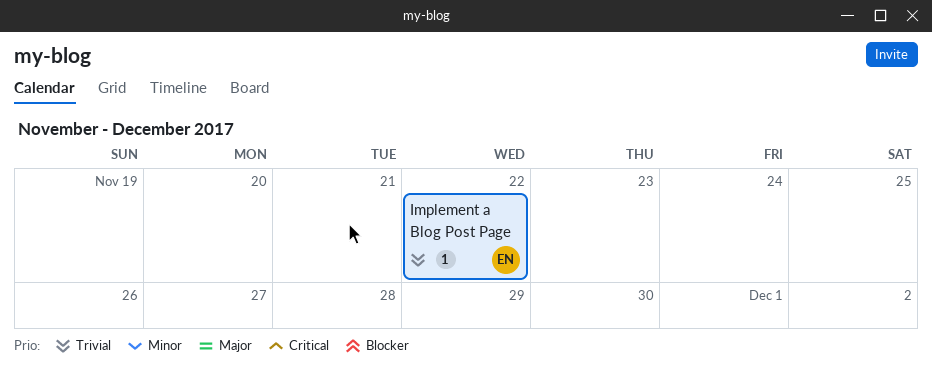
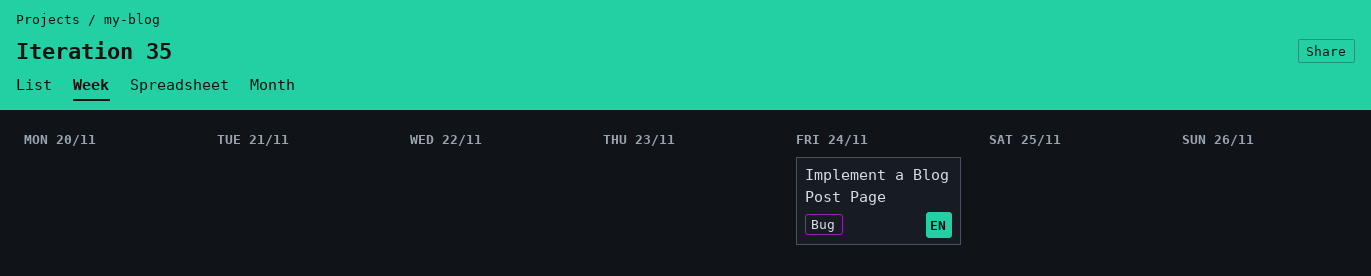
Implement a Blog Post Page, due: Nov 22 -> Nov 24

